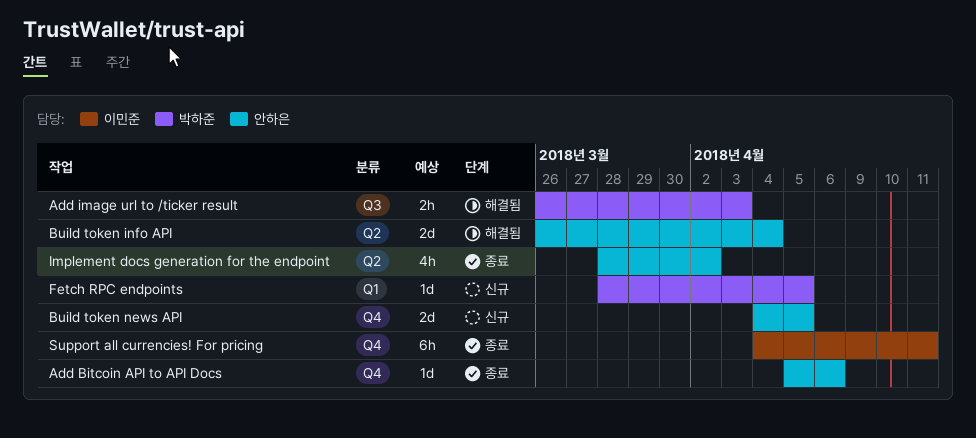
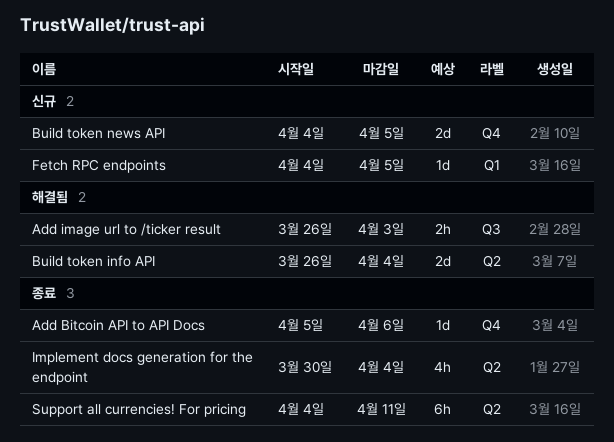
Fetch RPC endpoints, start: Mar 28 -> Apr 4
Implement docs generation for the endpoint, start: Mar 28 -> Mar 30
Implement docs generation for the endpoint, due: Apr 2 -> Apr 4
Support all currencies! For pricing, label: Q4 -> Q2

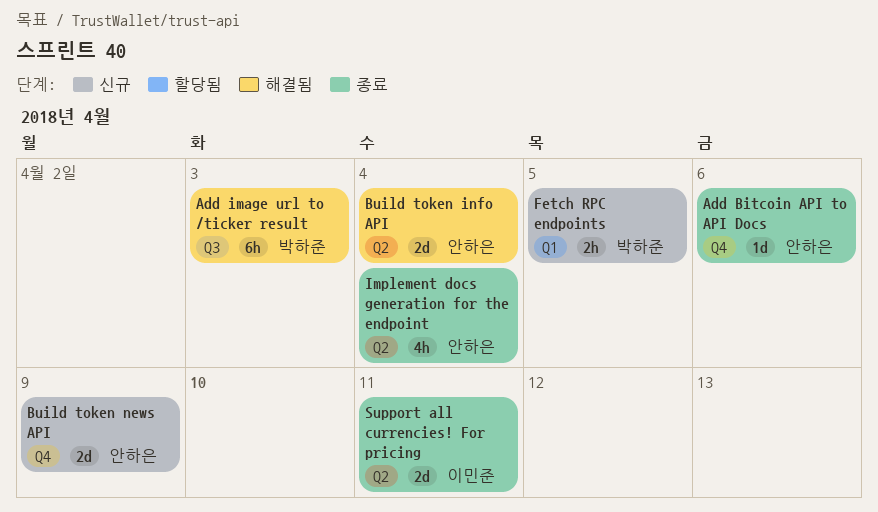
Add image url to /ticker result, estimate: 2h -> 6h
Build token news API, due: Apr 5 -> Apr 9
Fetch RPC endpoints, estimate: 1d -> 2h
Support all currencies! For pricing, estimate: 6h -> 2d

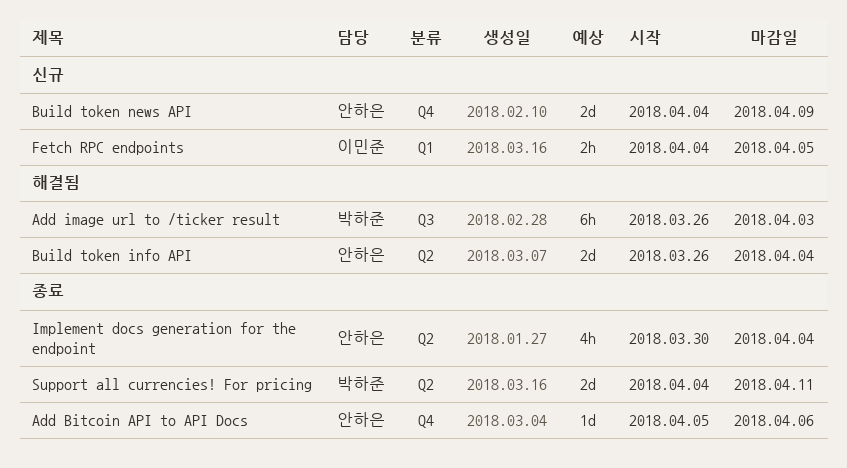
Fetch RPC endpoints, owner: 박하준 -> 이민준
Support all currencies! For pricing, owner: 이민준 -> 박하준

